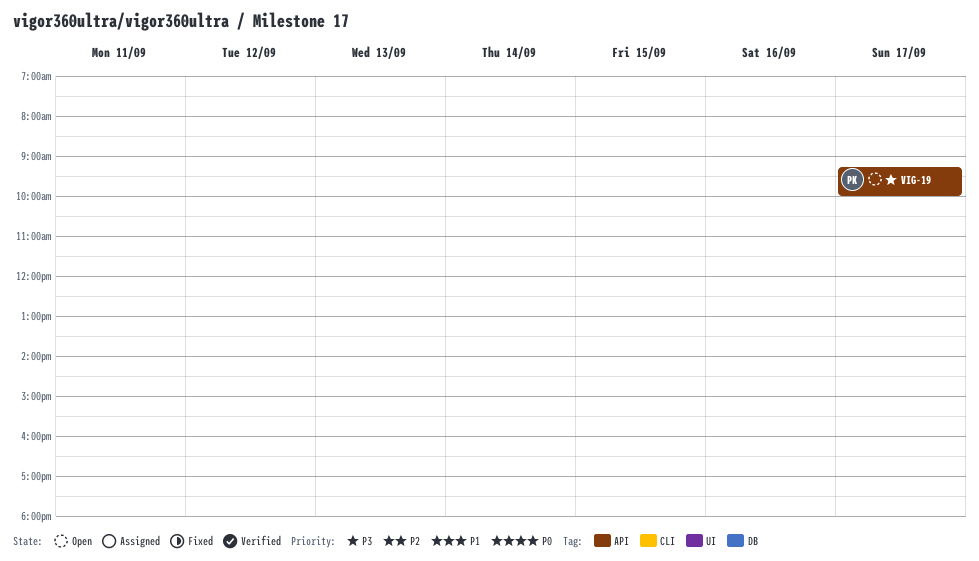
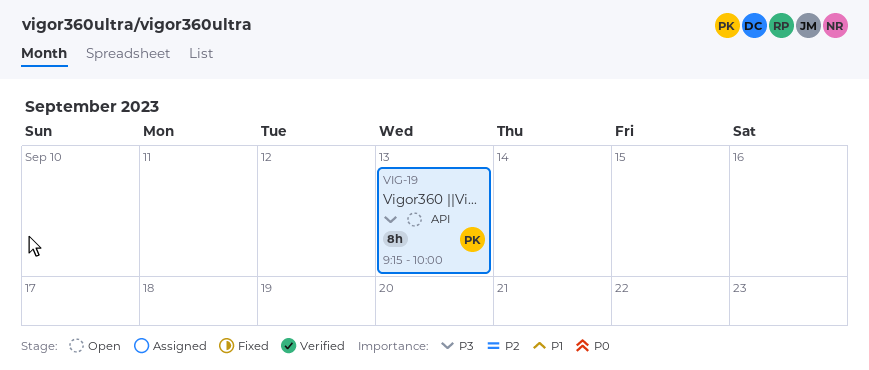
VIG-19, day: Sep 17 -> Sep 13

